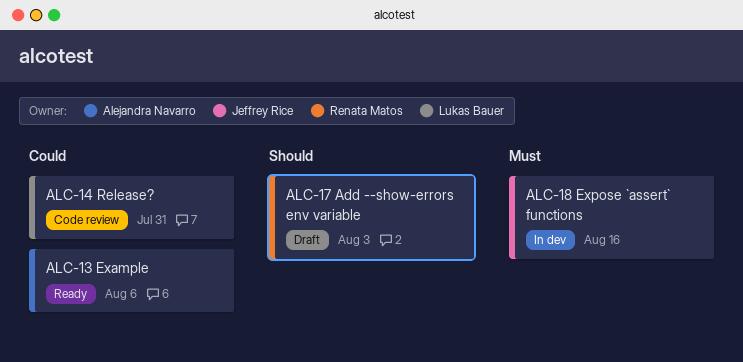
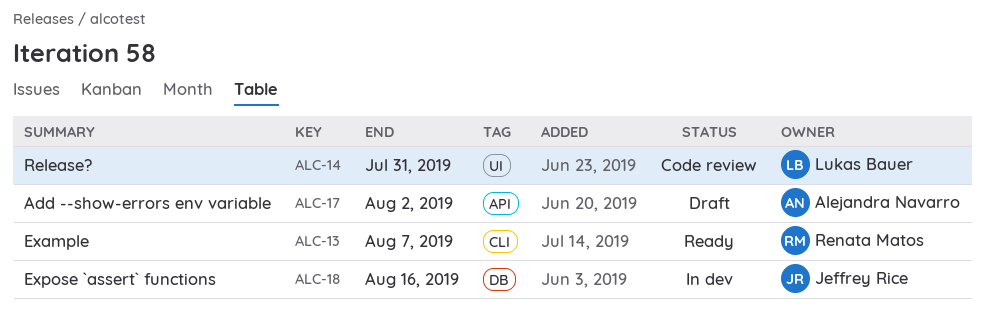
ALC-13, owner: Alejandra Navarro -> Renata Matos
ALC-13, due: Aug 6 -> Aug 7
ALC-17, owner: Renata Matos -> Alejandra Navarro
ALC-17, due: Aug 3 -> Aug 2

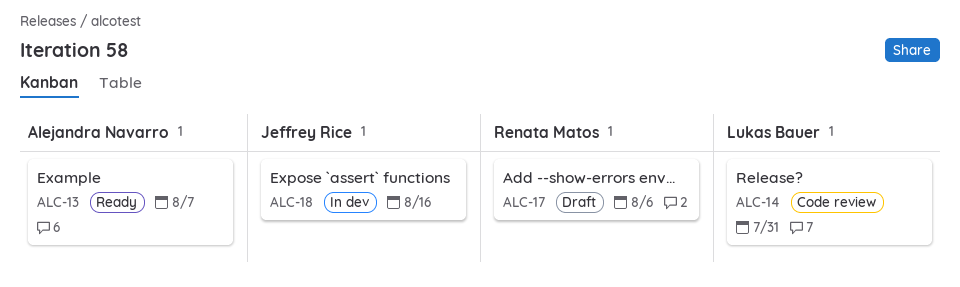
ALC-13, owner: Renata Matos -> Alejandra Navarro
ALC-17, owner: Alejandra Navarro -> Renata Matos
ALC-17, due: Aug 2 -> Aug 6

